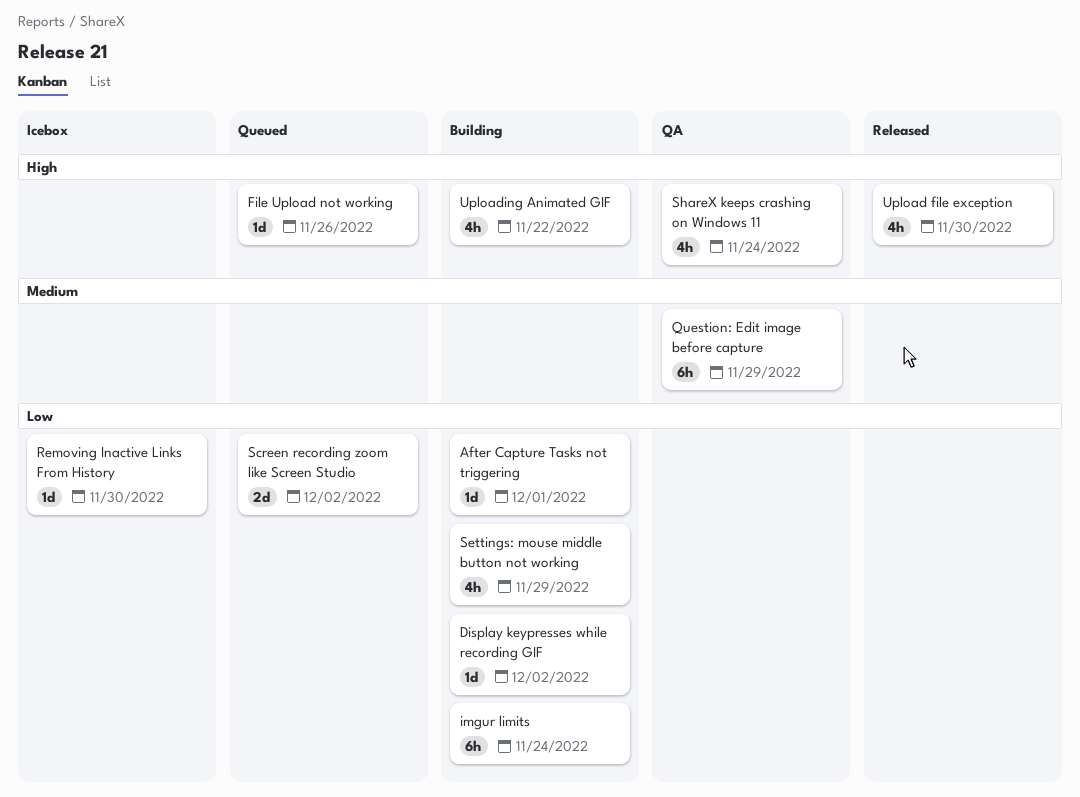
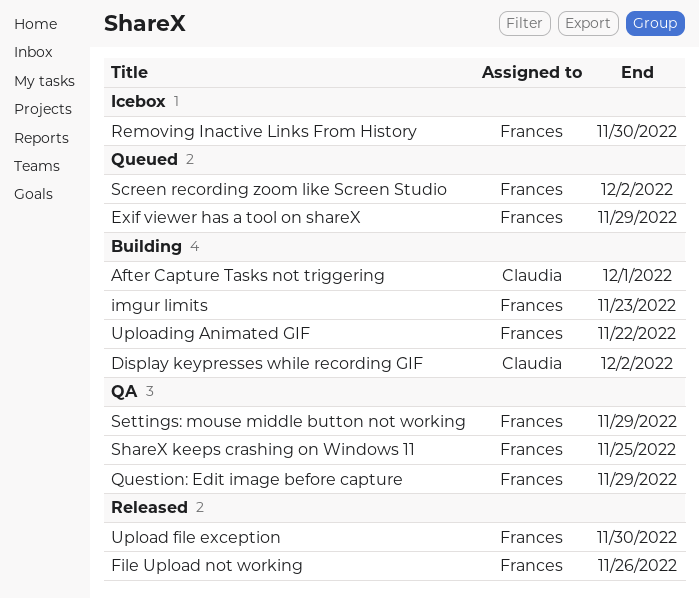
Exif viewer has a tool on shareX: none -> present
File Upload not working, status: Queued -> Released
imgur limits, due: Nov 24 -> Nov 23
Settings: mouse middle button not working, status: Building -> QA
ShareX keeps crashing on Windows 11, due: Nov 24 -> Nov 25

